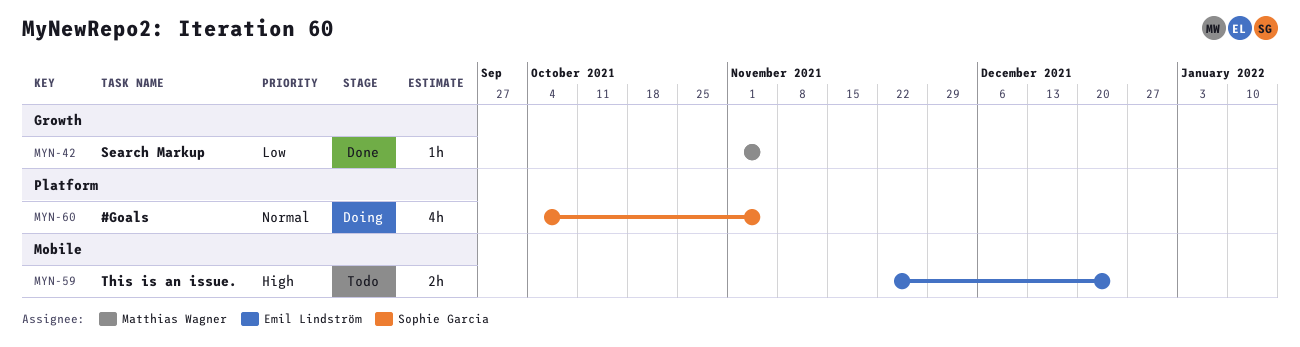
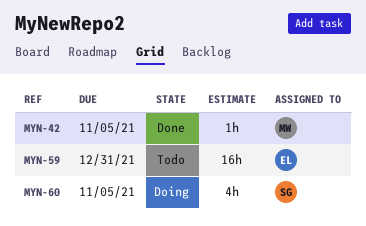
MYN-59, estimate: 2h -> 16h
MYN-59, due: Dec 24 -> Dec 31

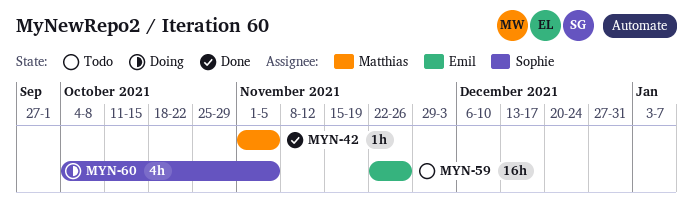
MYN-59, due: Dec 31 -> Nov 26

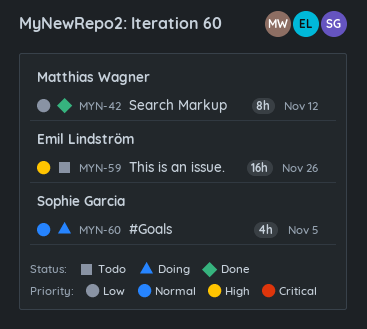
MYN-42, estimate: 1h -> 8h
MYN-42, due: Nov 5 -> Nov 12

